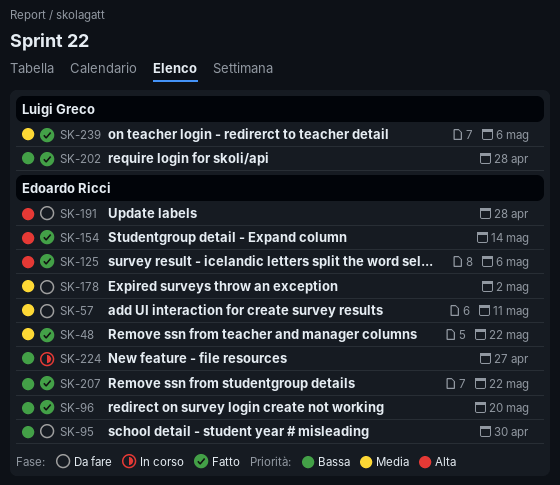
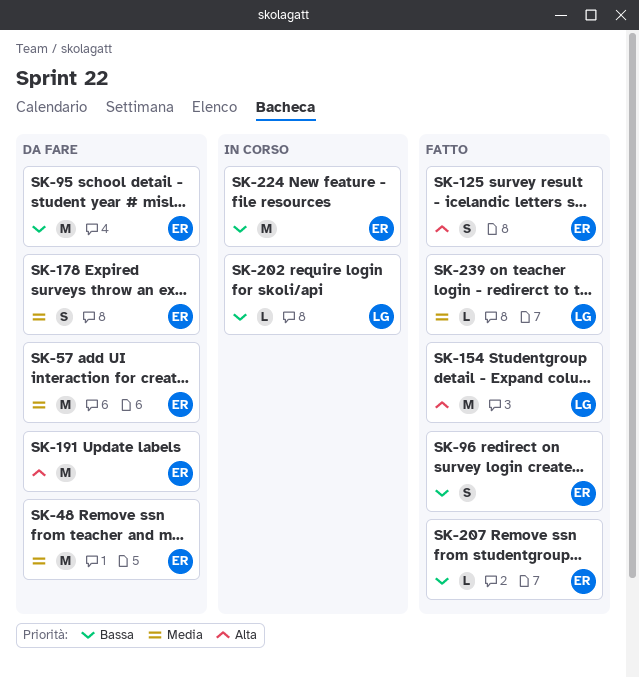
SK-48, status: Fatto -> Da fare
SK-154, owner: Edoardo Ricci -> Luigi Greco
SK-202, status: Fatto -> In corso

